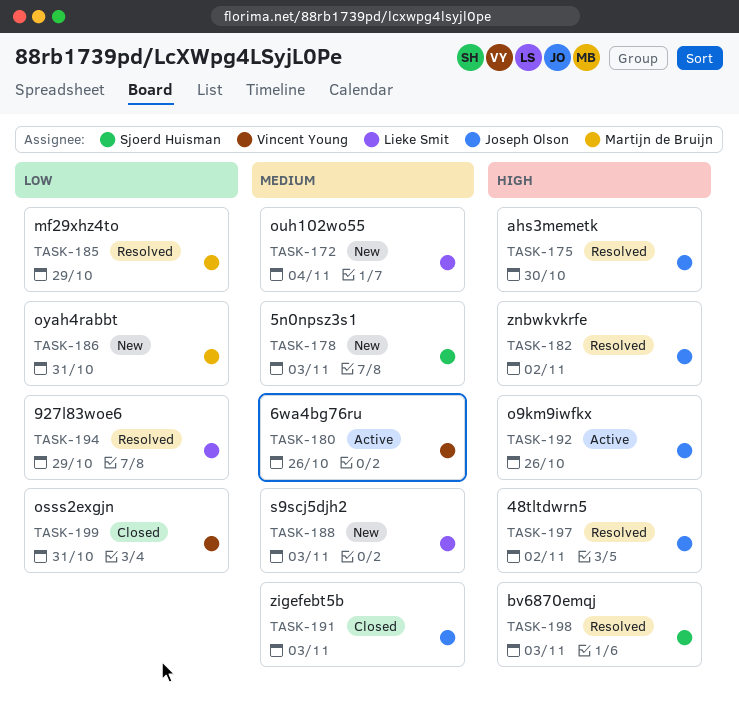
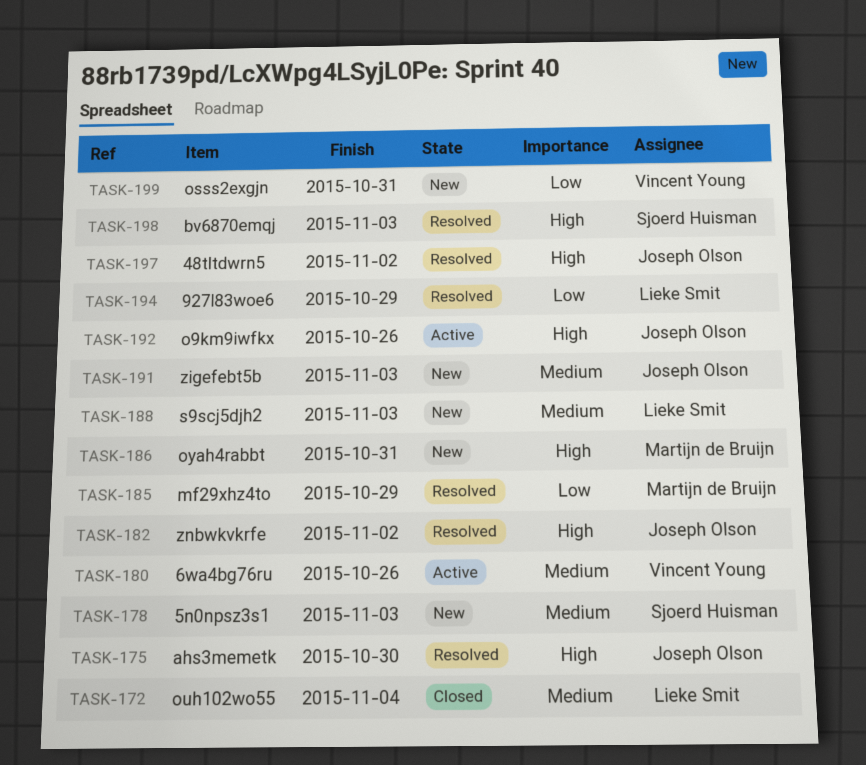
TASK-172, status: New -> Closed
TASK-186, priority: Low -> High
TASK-191, status: Closed -> New
TASK-199, status: Closed -> New

